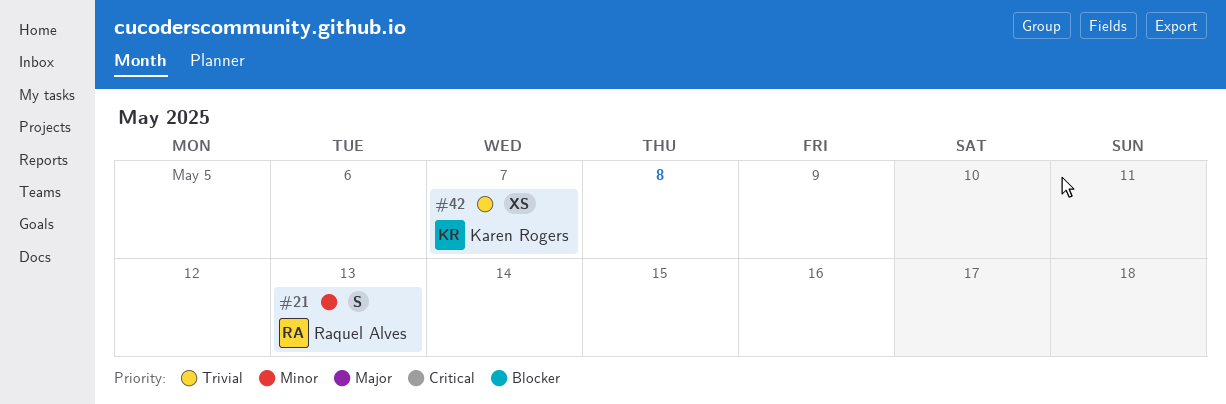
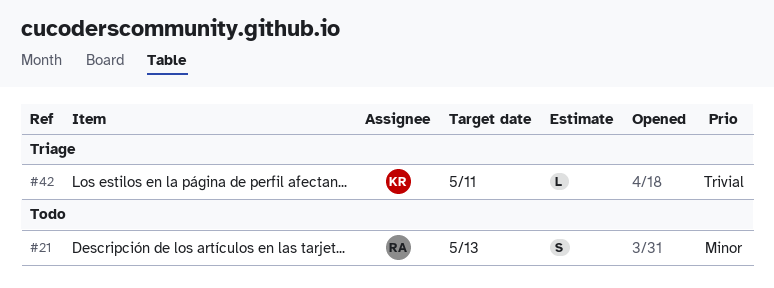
#42, estimate: XS -> L
#42, due: May 7 -> May 11

